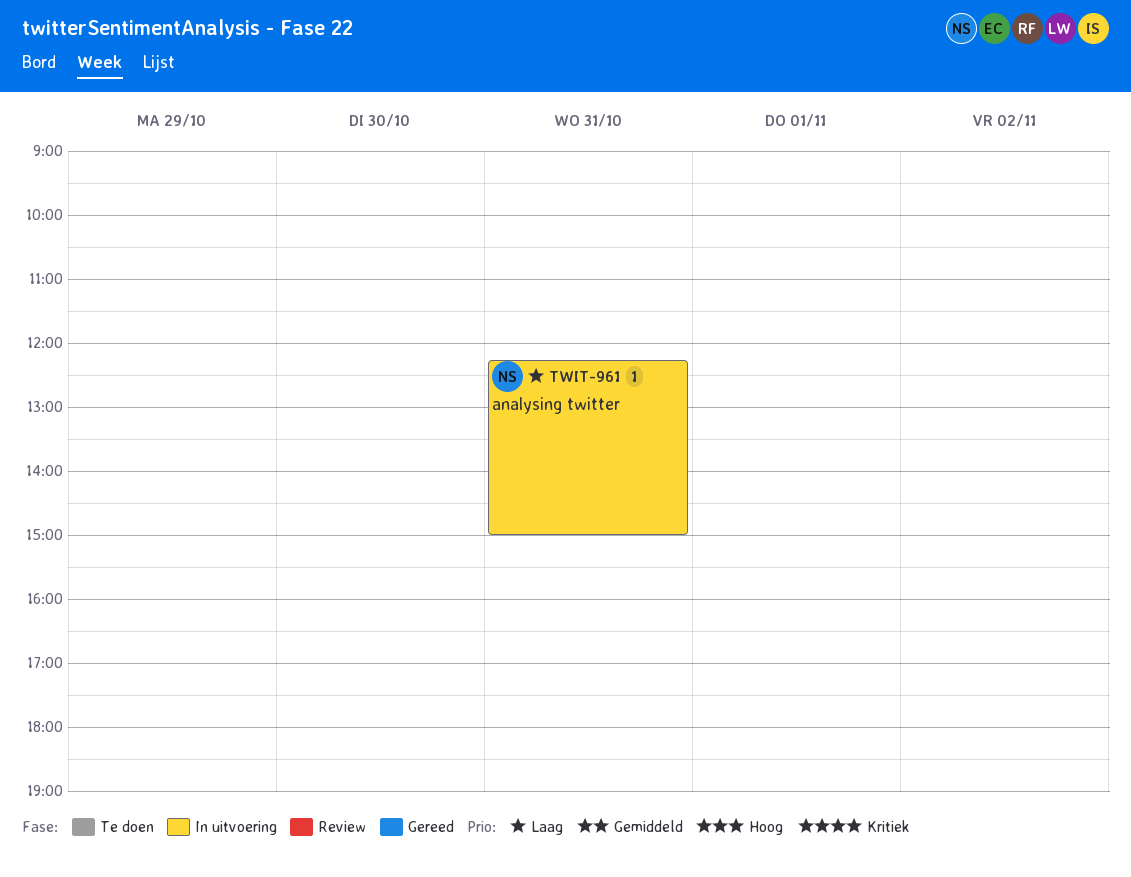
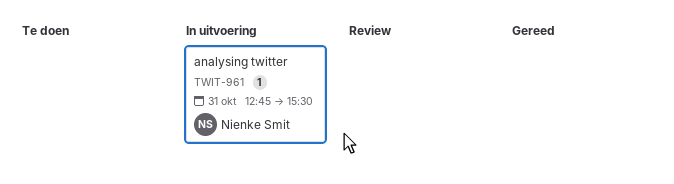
TWIT-961, begins: 12:15 -> 12:45
TWIT-961, ends: 15:00 -> 15:30

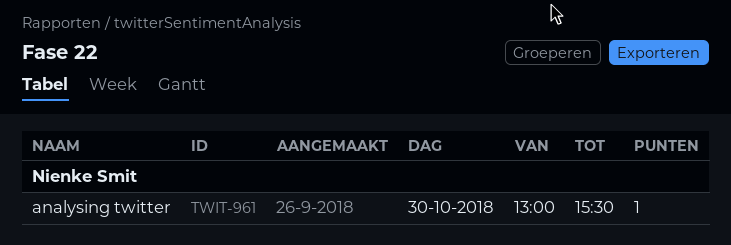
TWIT-961, day: Oct 31 -> Oct 30
TWIT-961, begins: 12:45 -> 13:00

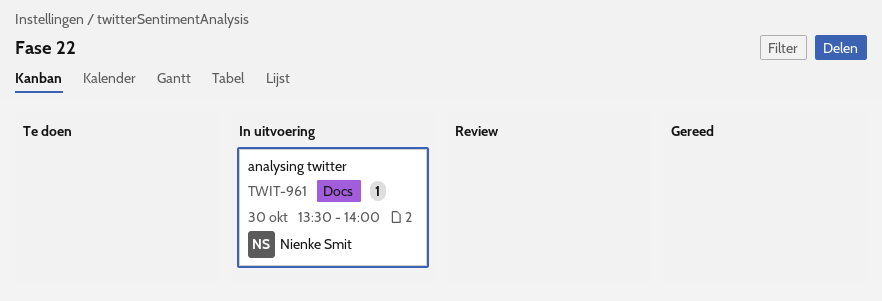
TWIT-961, begins: 13:00 -> 13:30
TWIT-961, ends: 15:30 -> 14:00

